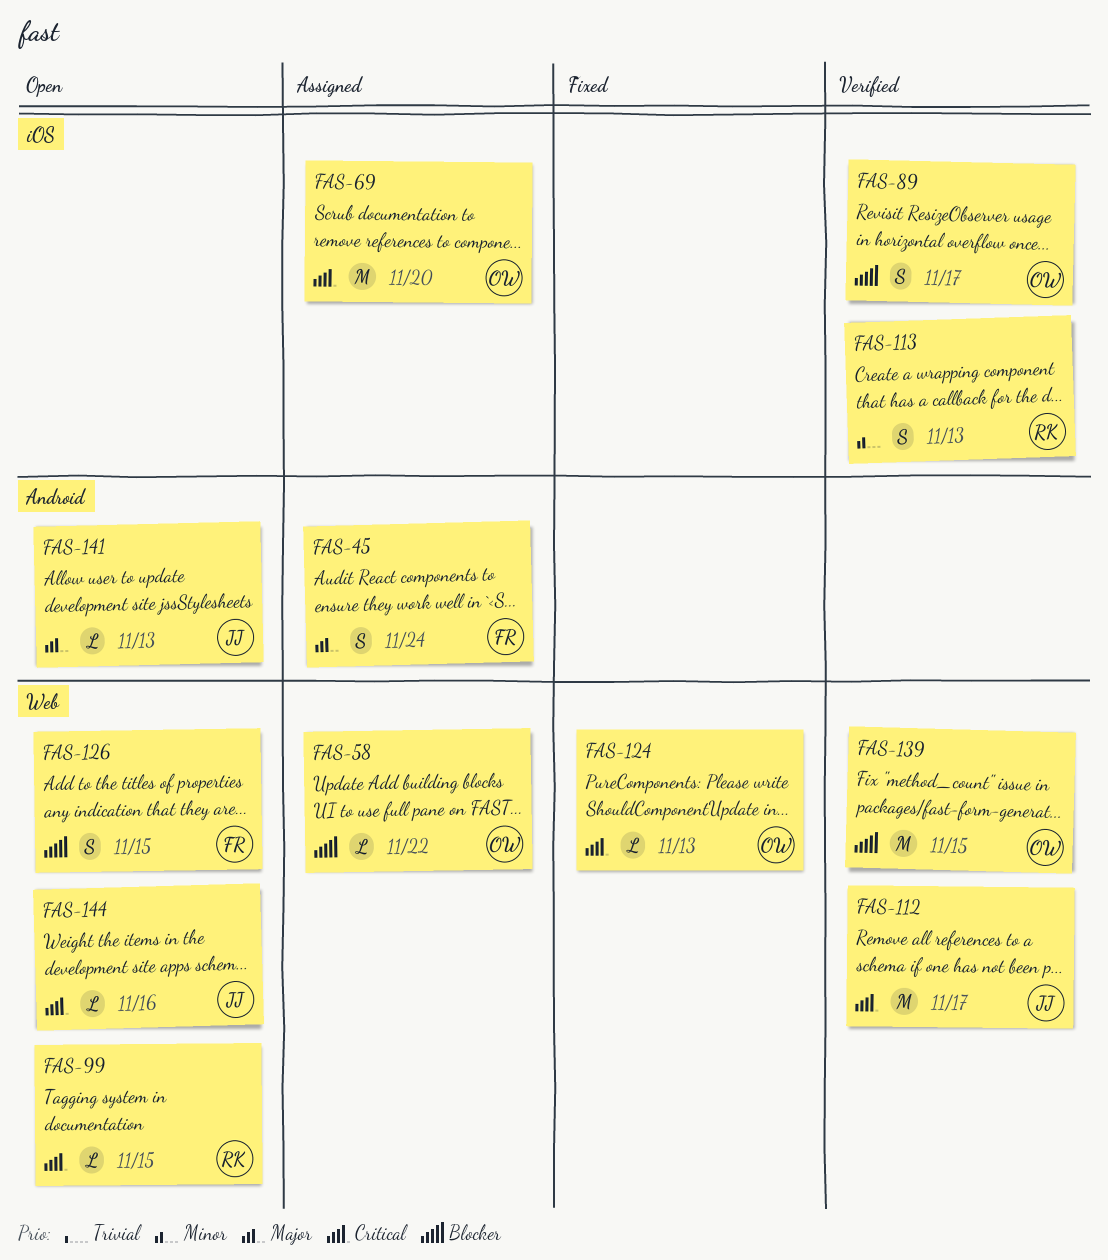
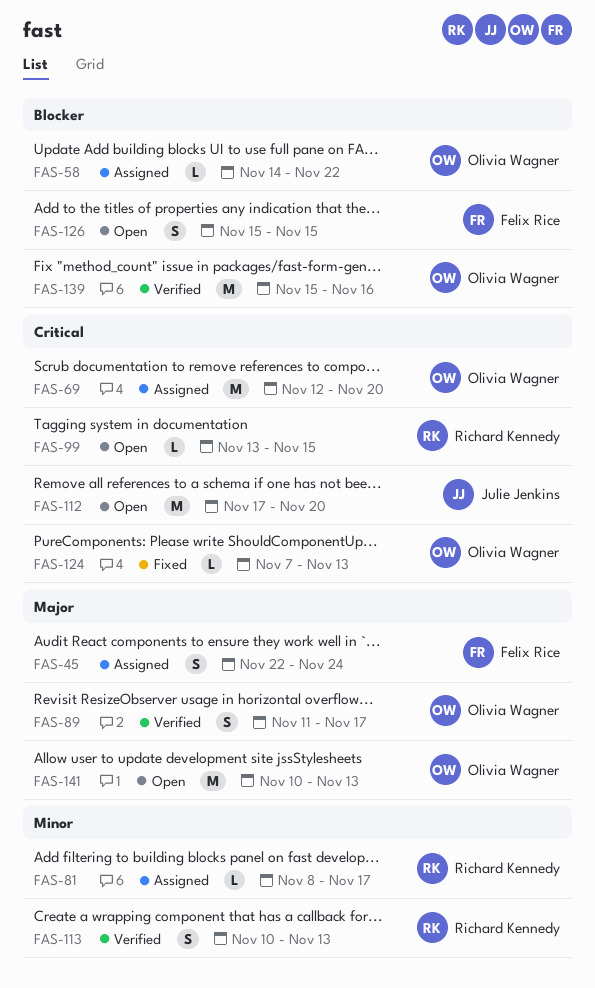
FAS-81: none -> present
FAS-89, priority: Blocker -> Major
FAS-112, status: Verified -> Open
FAS-112, due: Nov 17 -> Nov 20
FAS-139, due: Nov 15 -> Nov 16
FAS-141, owner: Julie Jenkins -> Olivia Wagner
FAS-141, estimate: L -> M
FAS-144: present -> none

